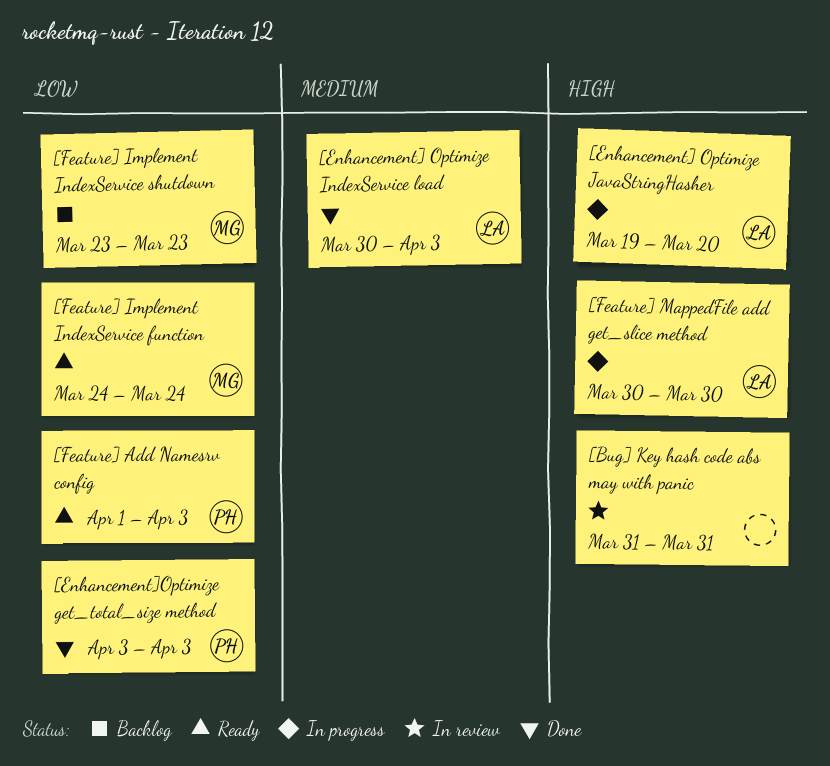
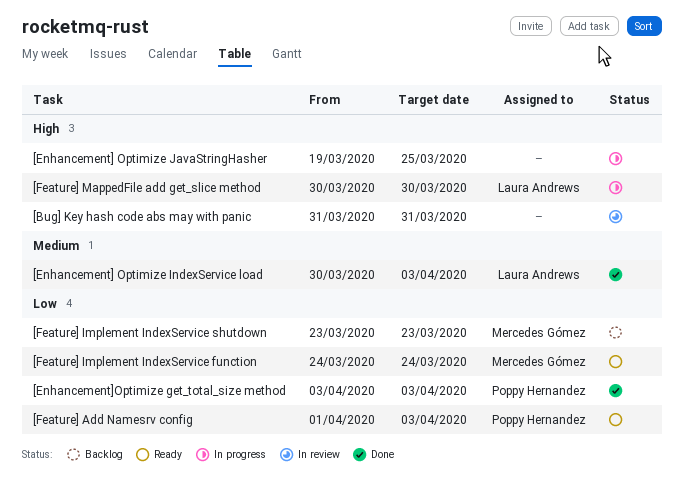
[Enhancement] Optimize JavaStringHasher, owner: Laura Andrews -> none
[Enhancement] Optimize JavaStringHasher, due: Mar 20 -> Mar 25

